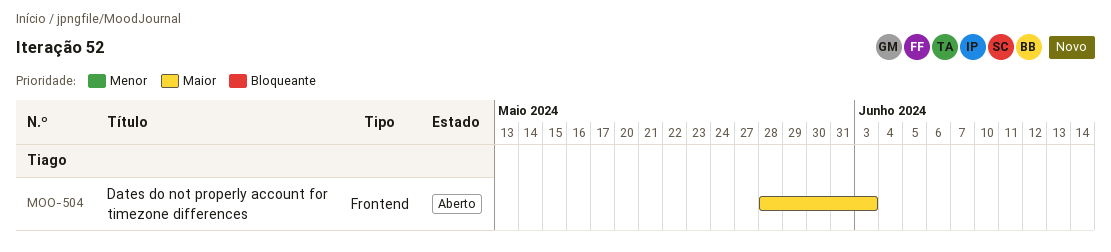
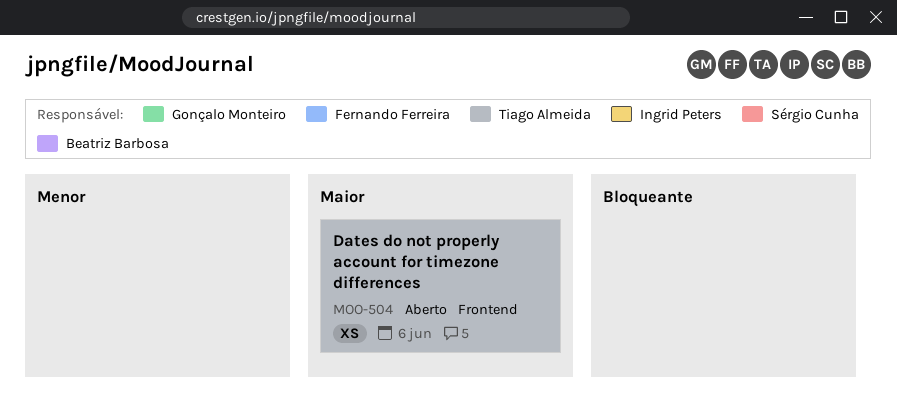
MOO-504, due: Jun 3 -> Jun 6

